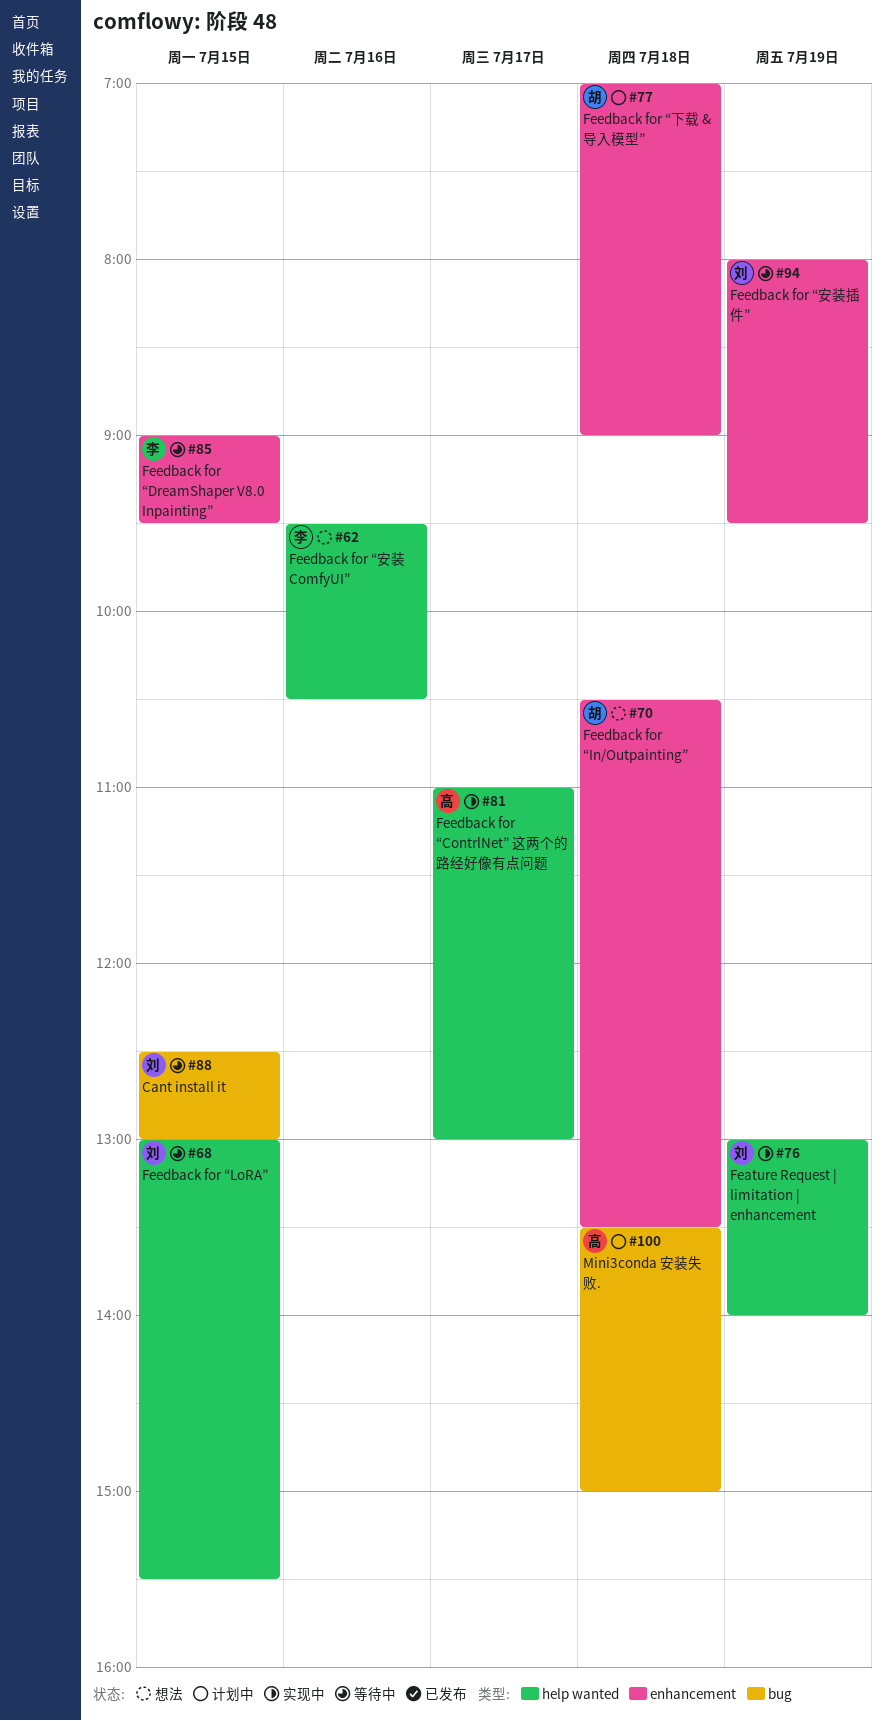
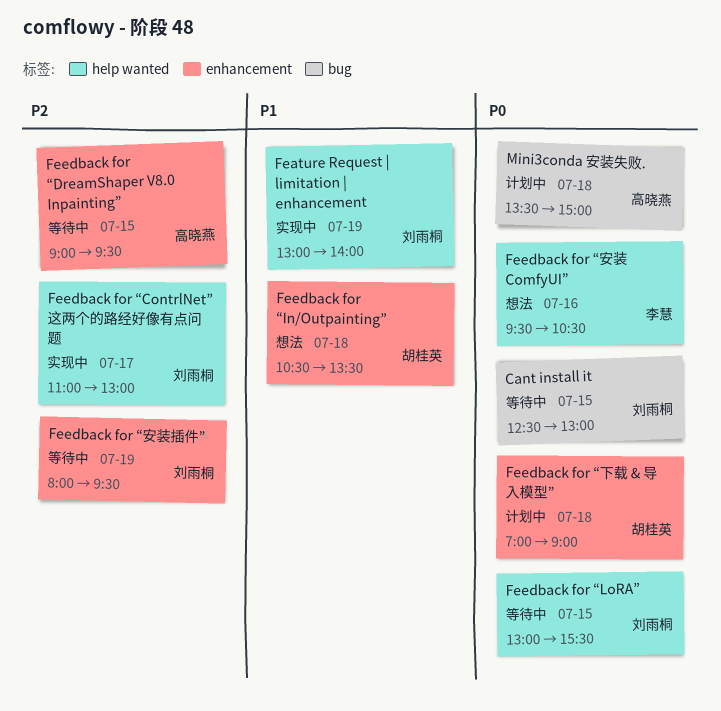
Feedback for “ContrlNet” 这两个的路经好像有点问题, owner: 高晓燕 -> 刘雨桐
Feedback for “DreamShaper V8.0 Inpainting”, owner: 李慧 -> 高晓燕

